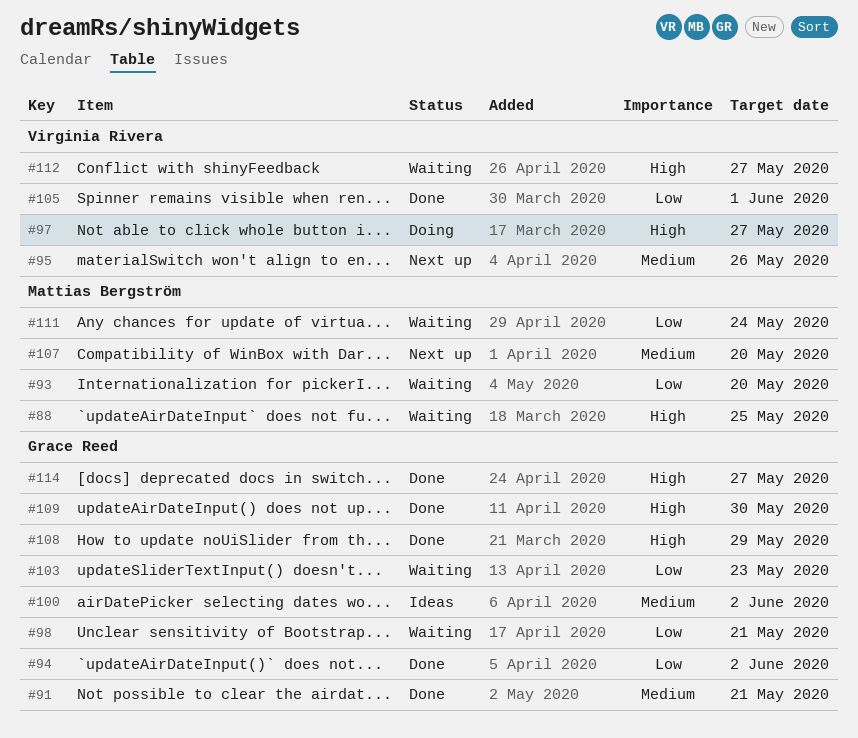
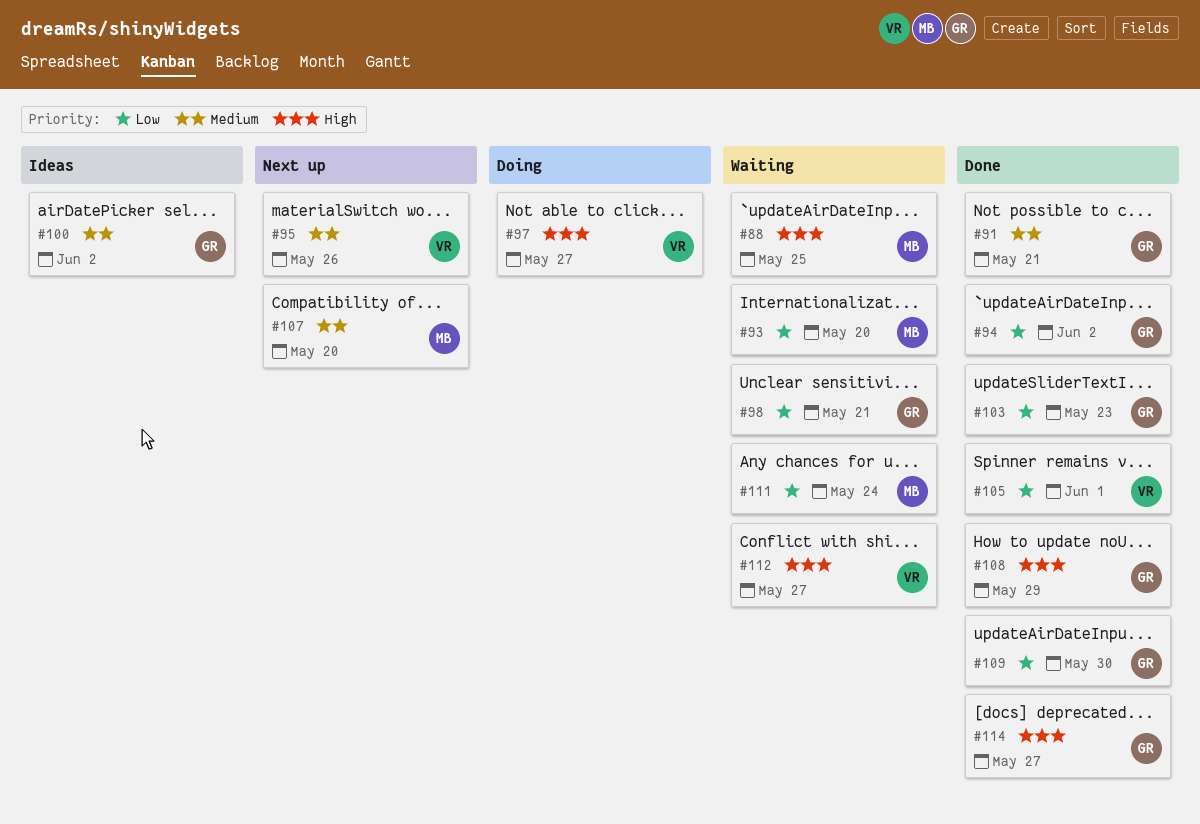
#103, status: Waiting -> Done
#109, priority: High -> Low

